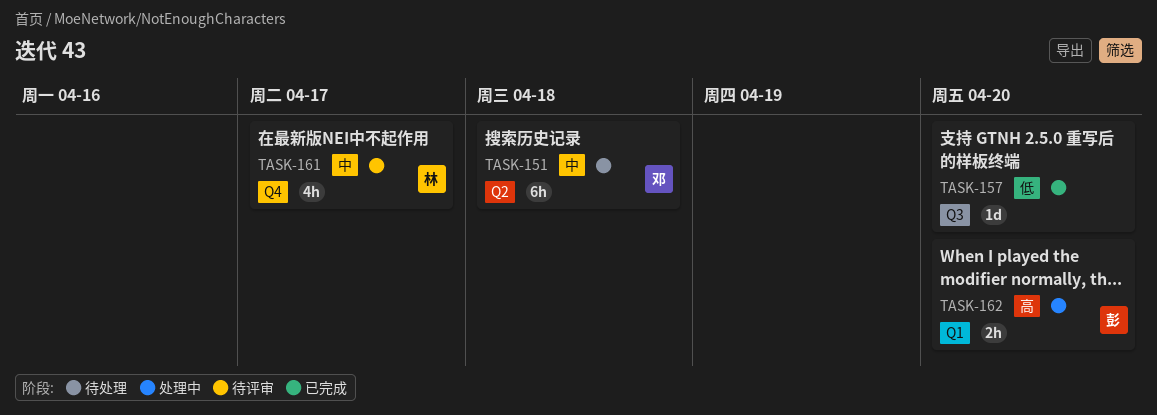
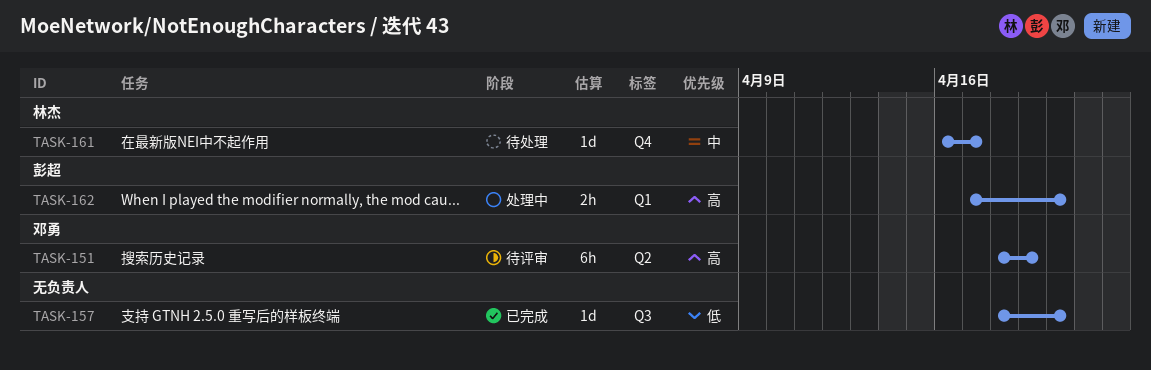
TASK-151, status: 待处理 -> 待评审
TASK-151, priority: 中 -> 高
TASK-151, due: Apr 18 -> Apr 19
TASK-161, status: 待评审 -> 待处理
TASK-161, estimate: 4h -> 1d

